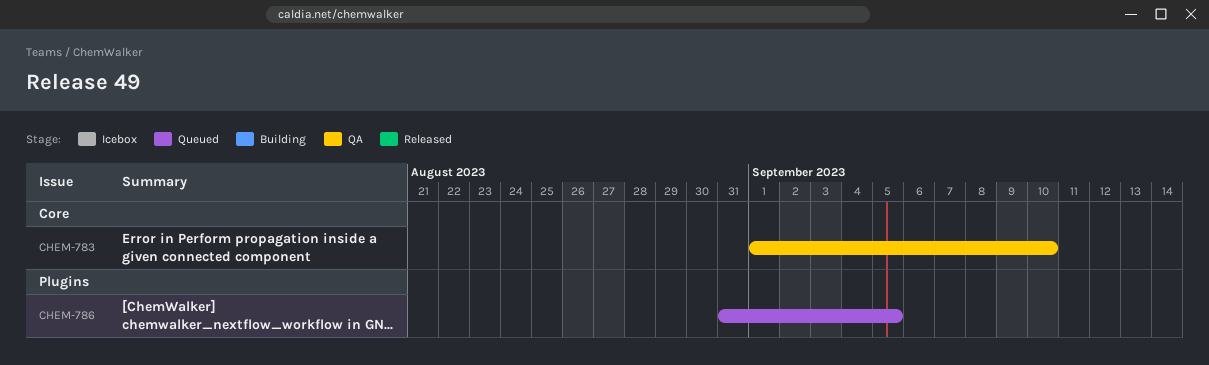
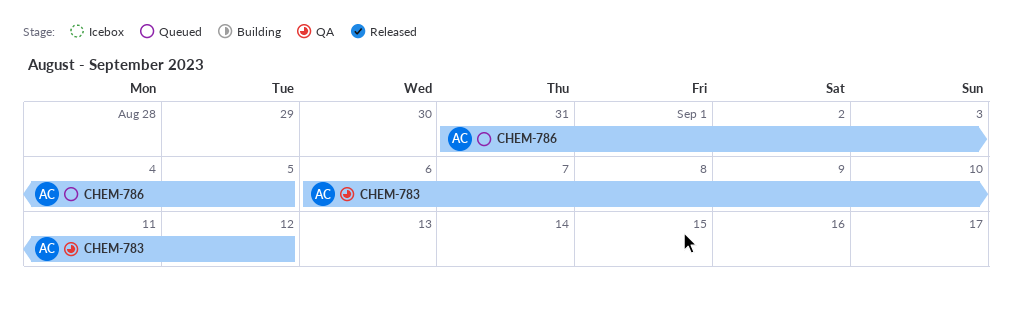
CHEM-783, start: Sep 1 -> Sep 6
CHEM-783, due: Sep 10 -> Sep 12

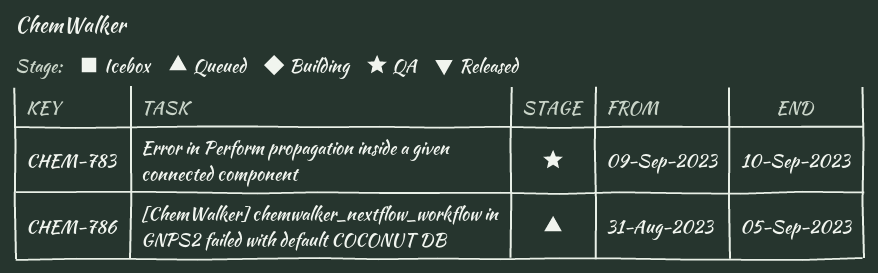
CHEM-783, start: Sep 6 -> Sep 9
CHEM-783, due: Sep 12 -> Sep 10

